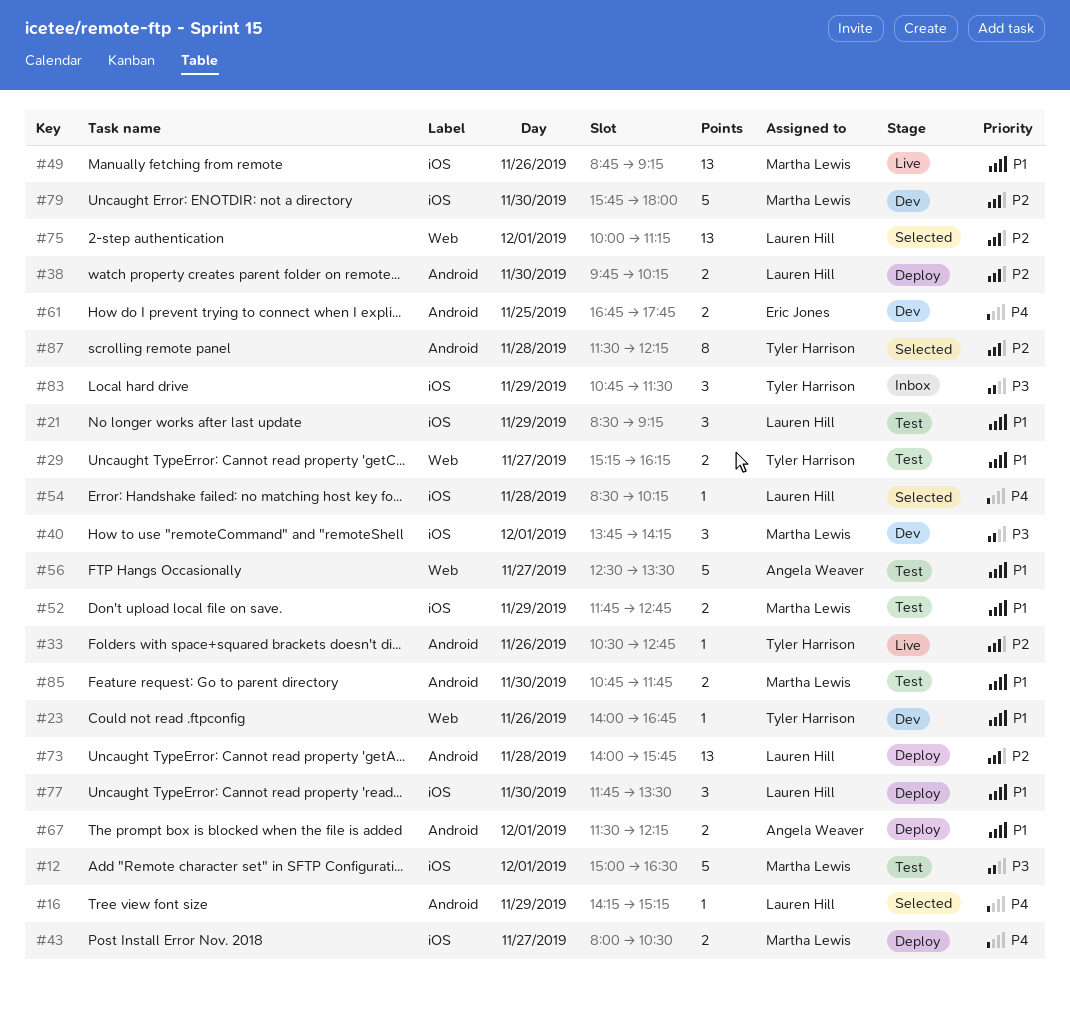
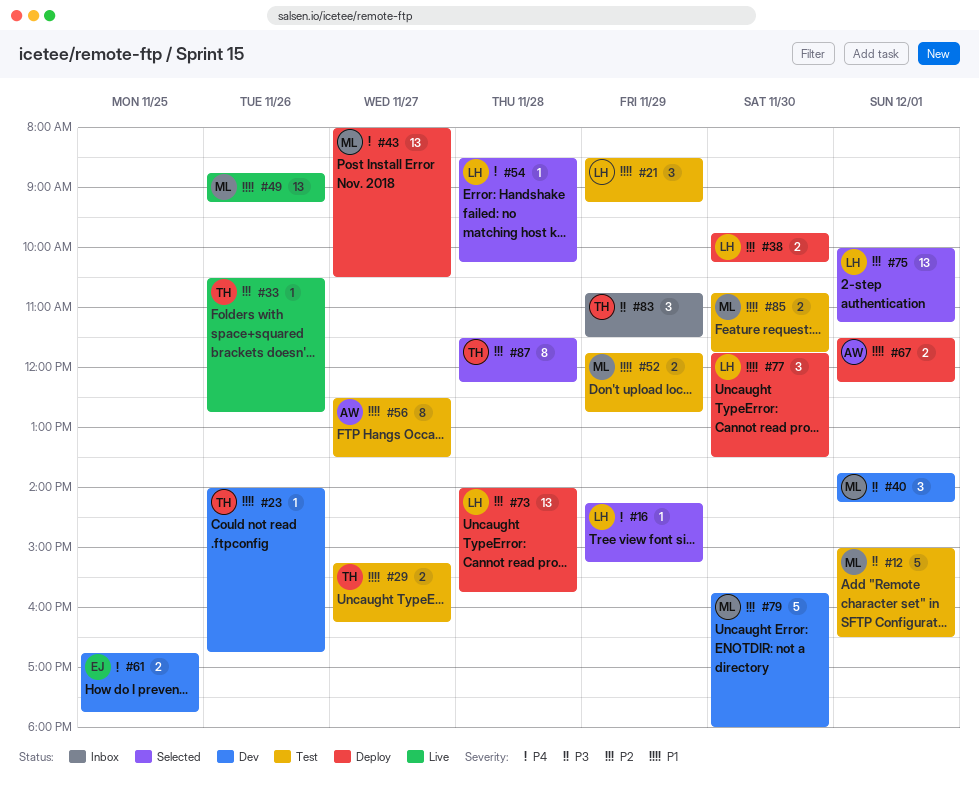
#43, estimate: 2 -> 13
#56, estimate: 5 -> 8

